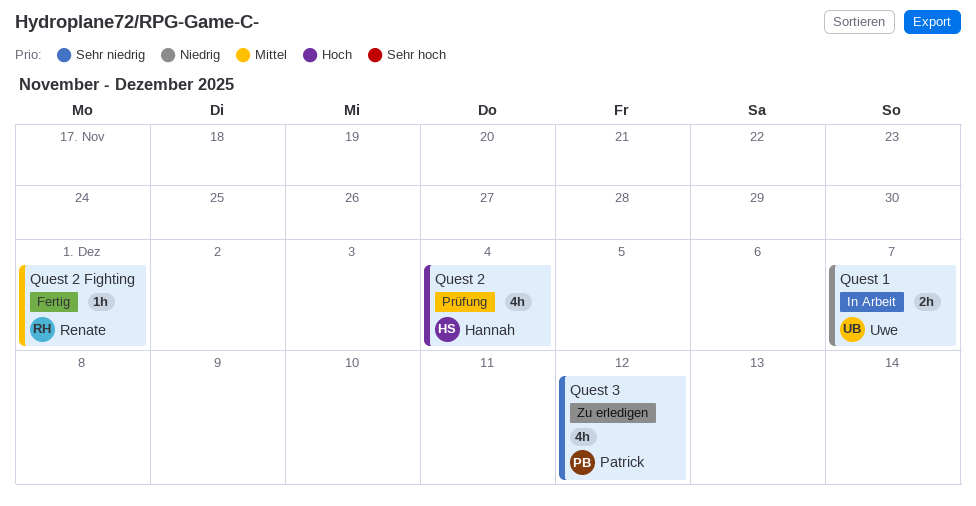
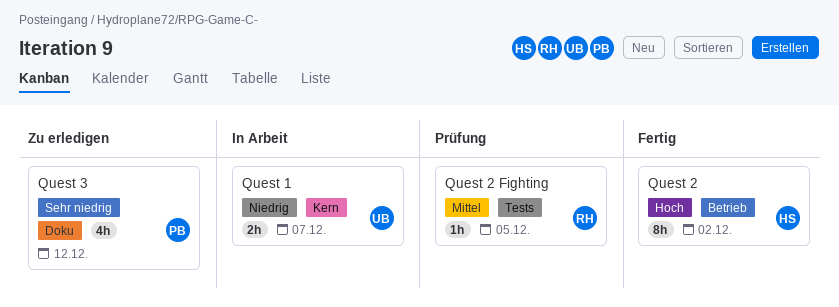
Quest 2, status: Prüfung -> Fertig
Quest 2, estimate: 4h -> 8h
Quest 2, due: Dec 4 -> Dec 2
Quest 2 Fighting, status: Fertig -> Prüfung
Quest 2 Fighting, due: Dec 1 -> Dec 5

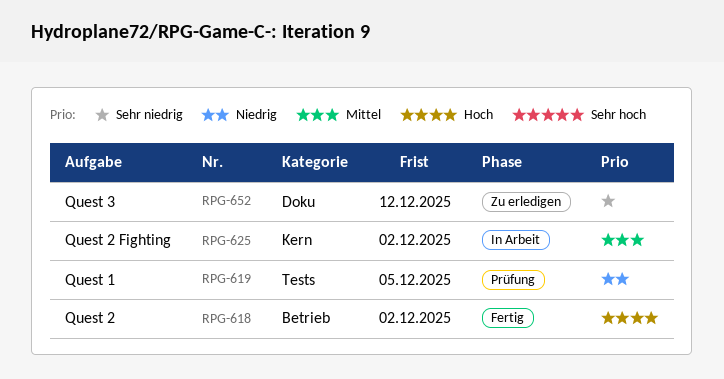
Quest 1, status: In Arbeit -> Prüfung
Quest 1, label: Kern -> Tests
Quest 1, due: Dec 7 -> Dec 5
Quest 2 Fighting, status: Prüfung -> In Arbeit
Quest 2 Fighting, label: Tests -> Kern
Quest 2 Fighting, due: Dec 5 -> Dec 2

